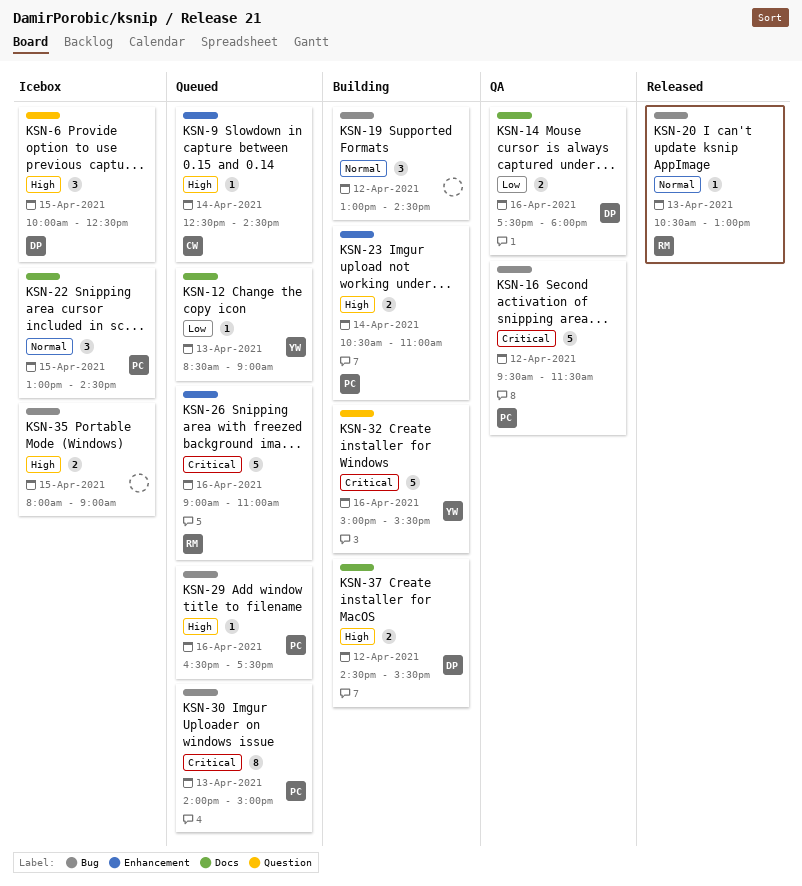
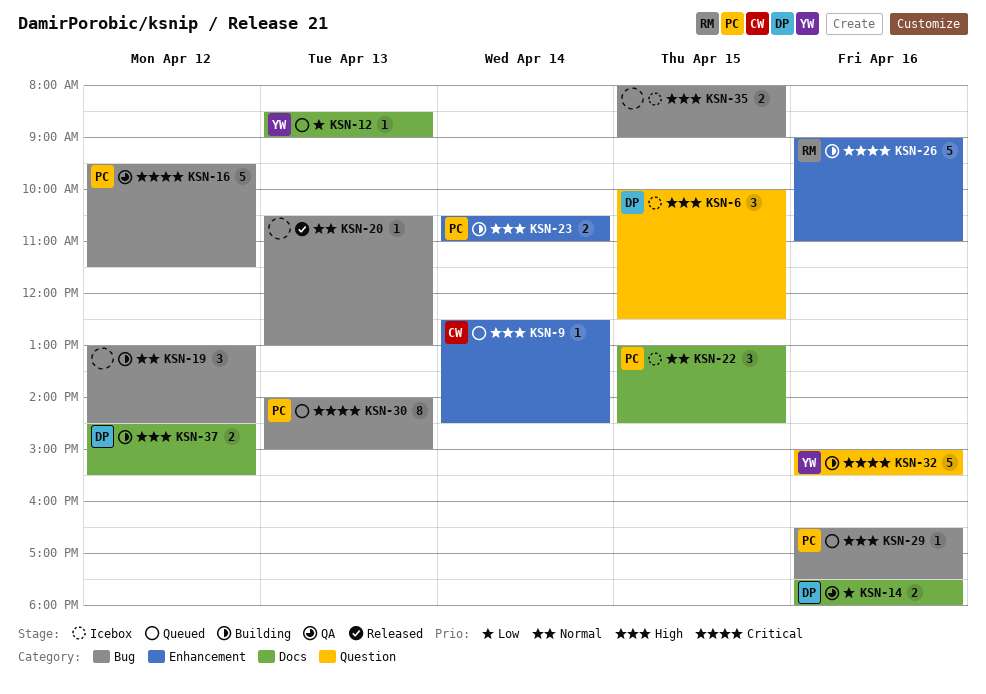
KSN-20, owner: RM -> none
KSN-26, status: Queued -> Building

